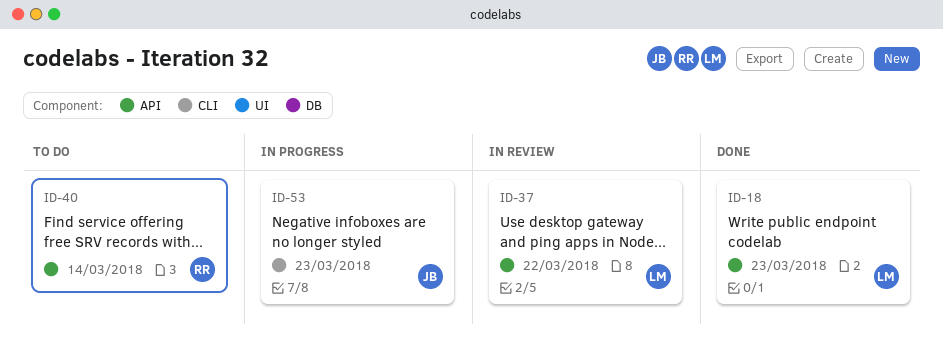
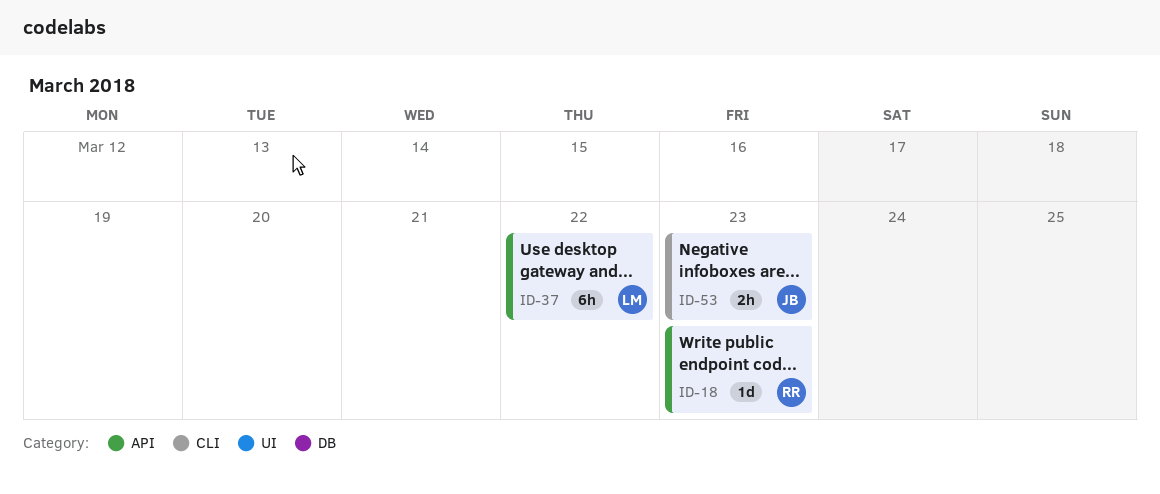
ID-18, owner: LM -> RR
ID-40: present -> none

